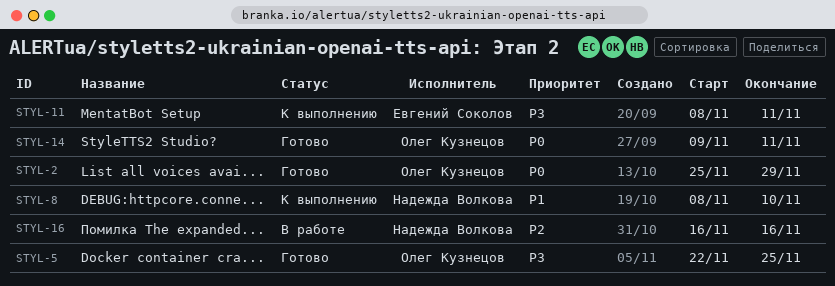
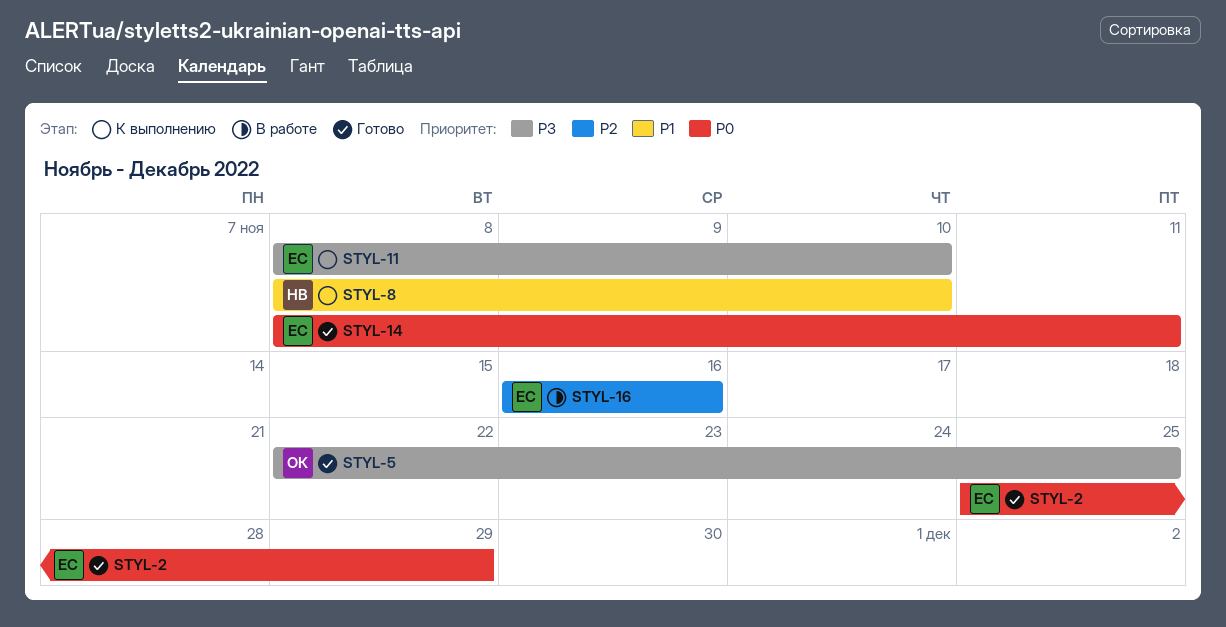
STYL-2, owner: Олег Кузнецов -> Евгений Соколов
STYL-11, due: Nov 11 -> Nov 10
STYL-14, owner: Олег Кузнецов -> Евгений Соколов
STYL-14, start: Nov 9 -> Nov 8
STYL-16, owner: Надежда Волкова -> Евгений Соколов

